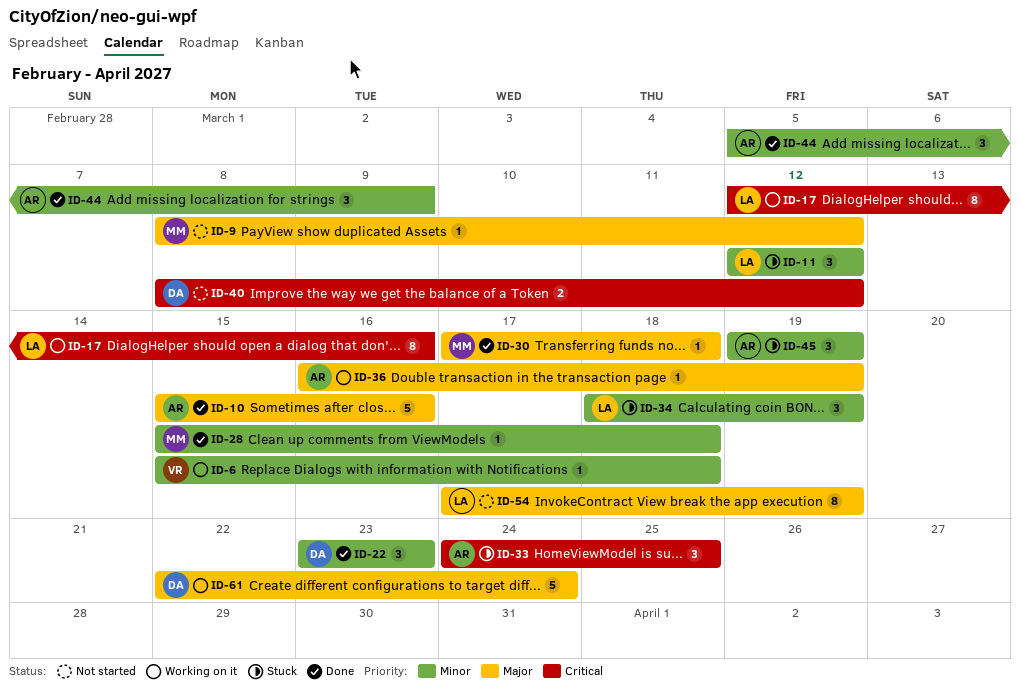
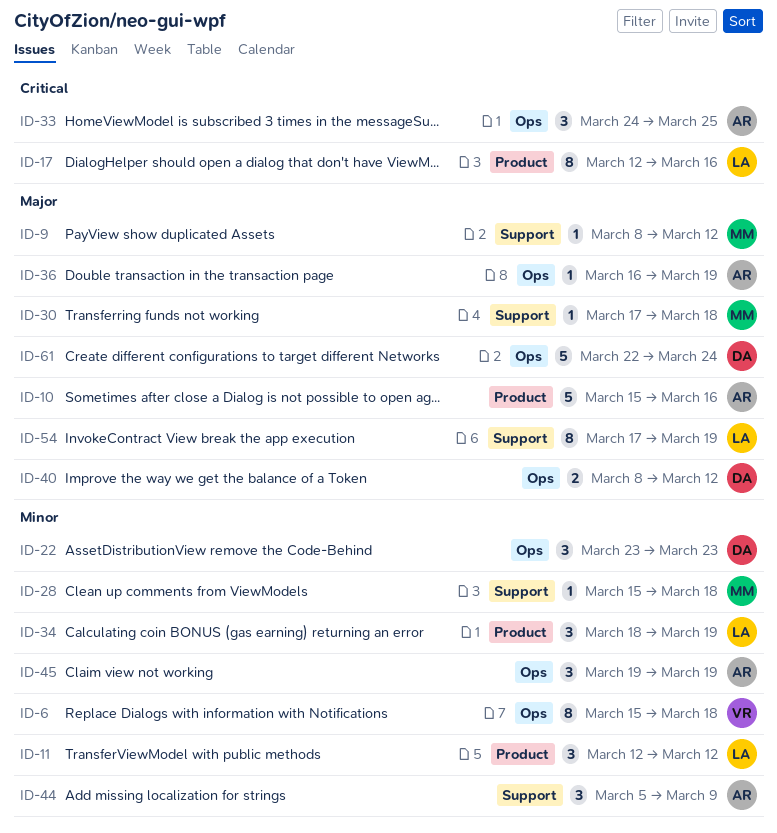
ID-6, estimate: 1 -> 8
ID-40, priority: Critical -> Major

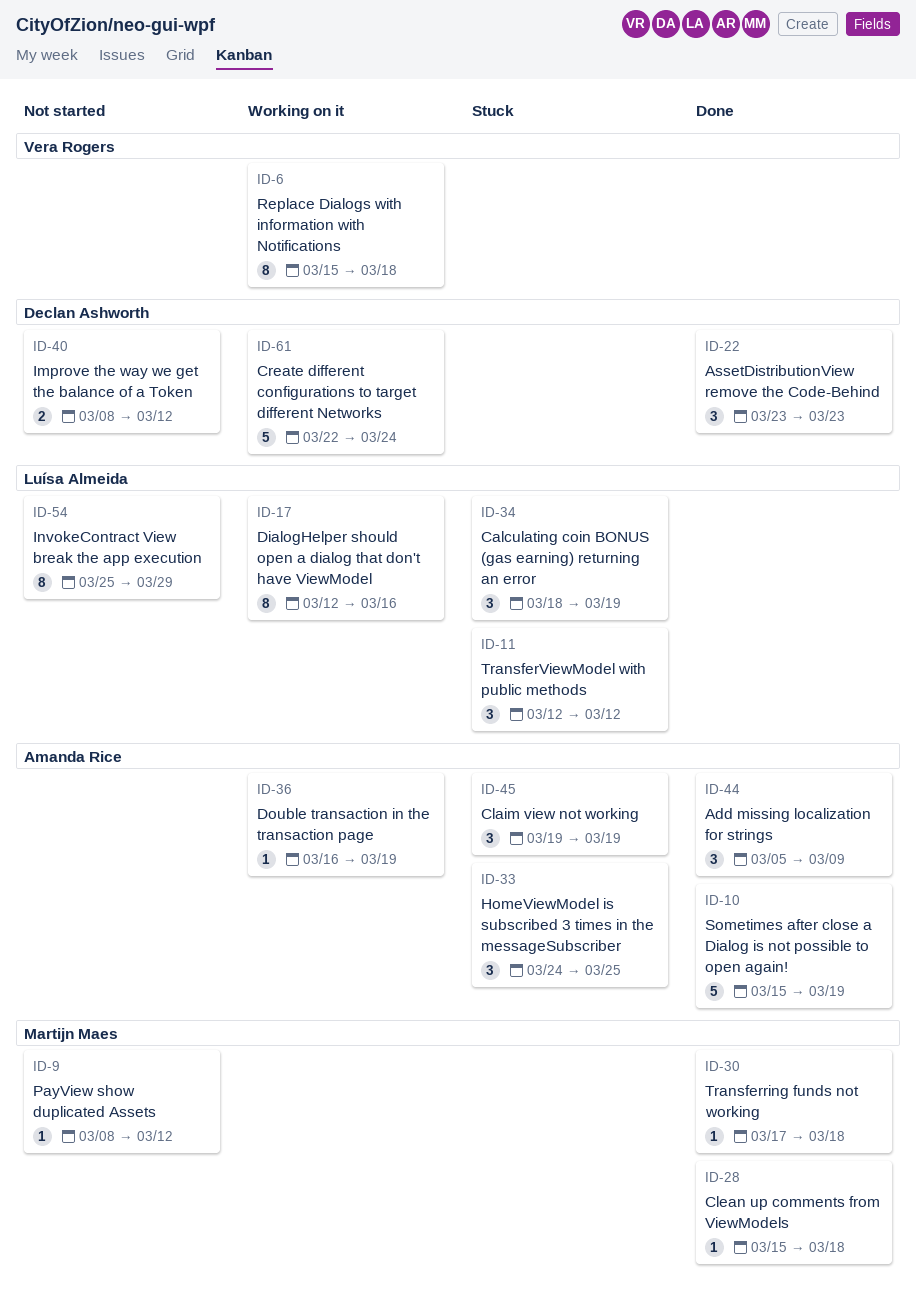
ID-10, due: Mar 16 -> Mar 19
ID-54, start: Mar 17 -> Mar 25
ID-54, due: Mar 19 -> Mar 29

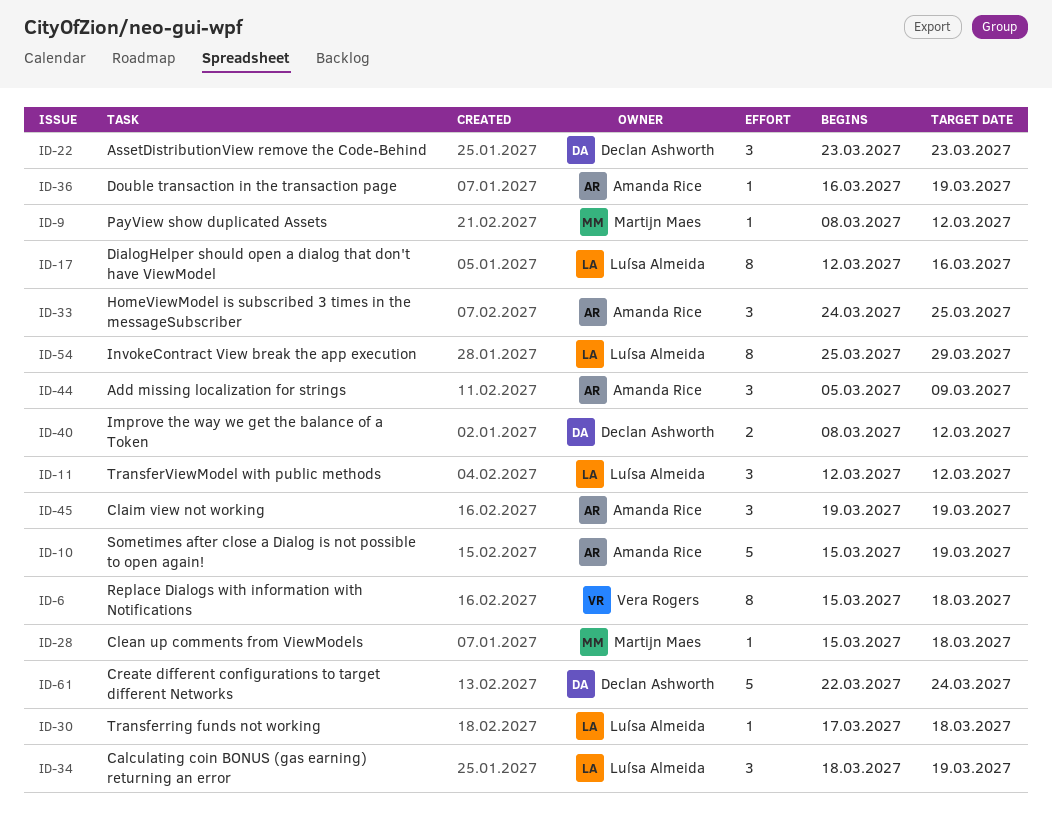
ID-30, owner: Martijn Maes -> Luísa Almeida

